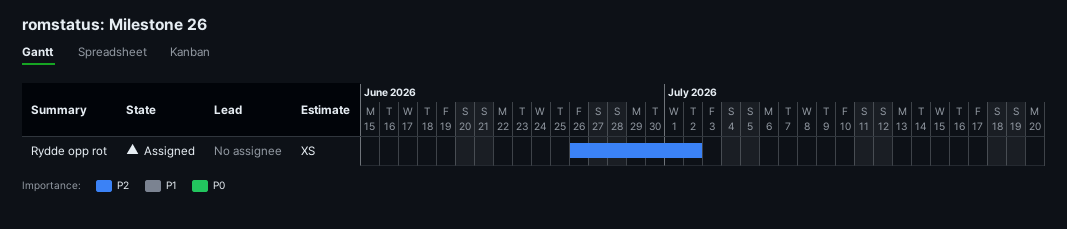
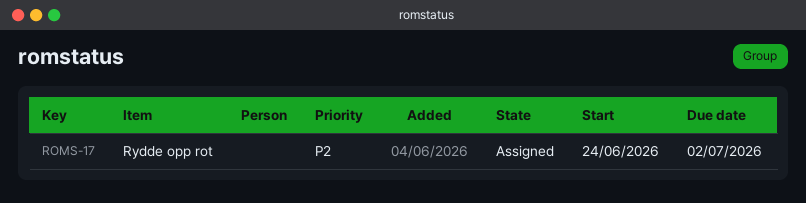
Rydde opp rot, start: Jun 26 -> Jun 24

